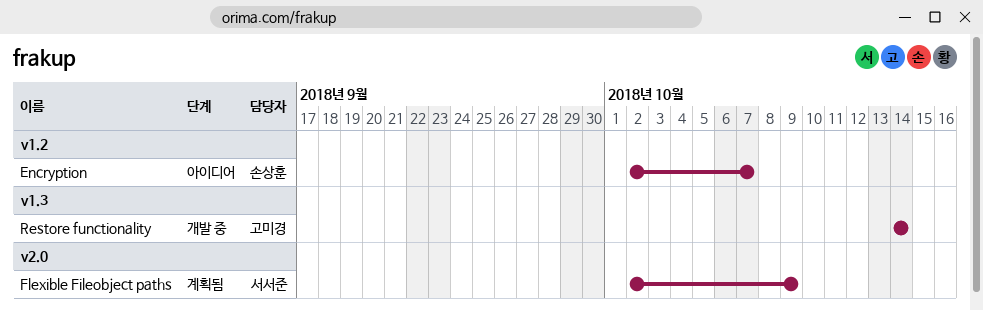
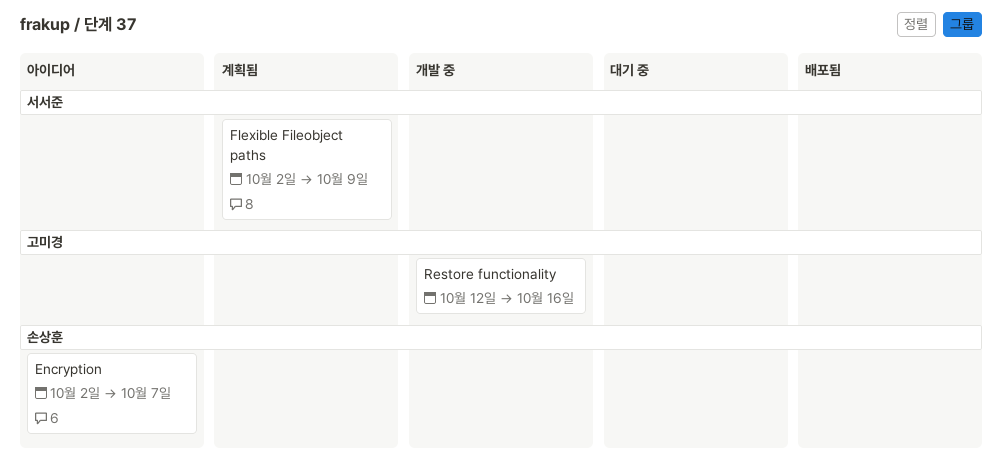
Restore functionality, start: Oct 14 -> Oct 12
Restore functionality, due: Oct 14 -> Oct 16

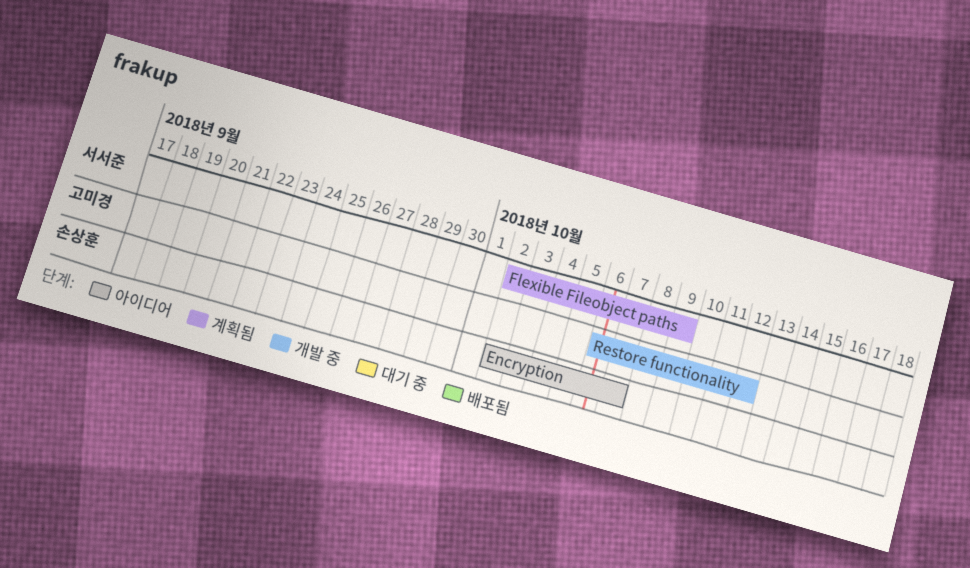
Restore functionality, start: Oct 12 -> Oct 6
Restore functionality, due: Oct 16 -> Oct 12

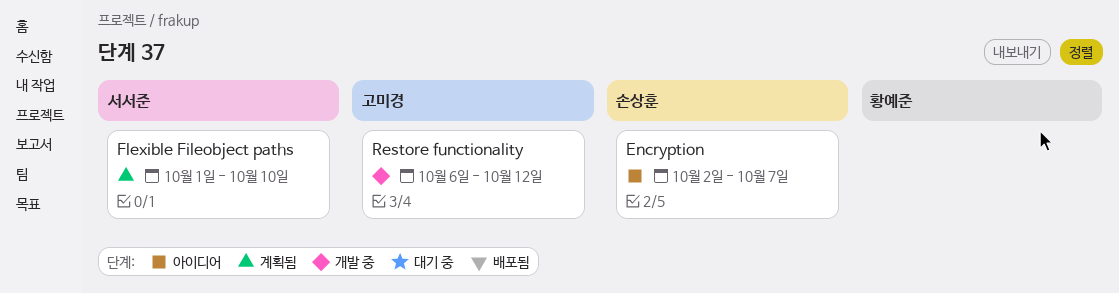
Flexible Fileobject paths, start: Oct 2 -> Oct 1
Flexible Fileobject paths, due: Oct 9 -> Oct 10

